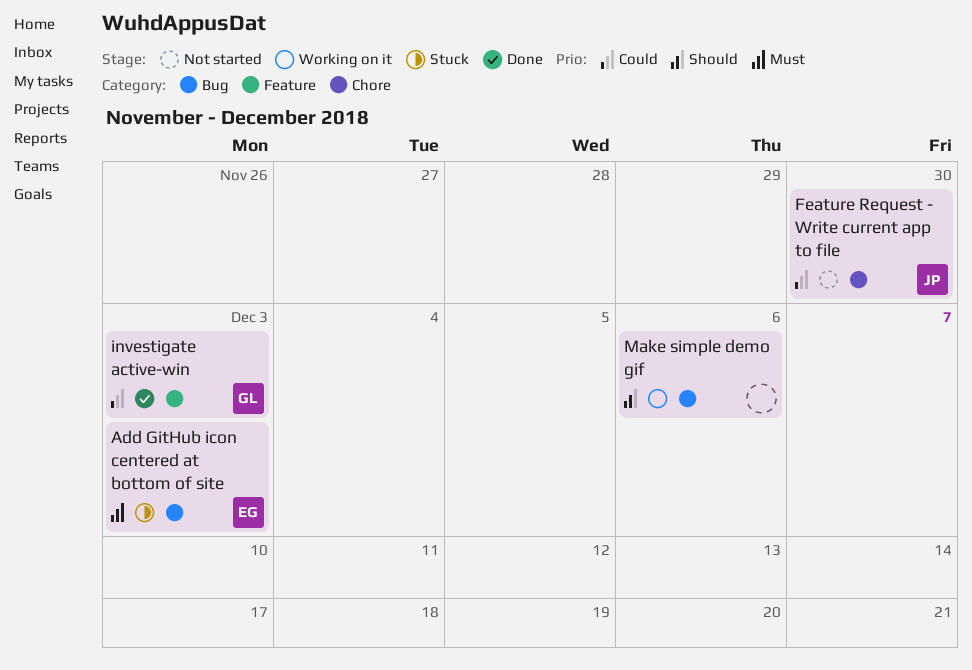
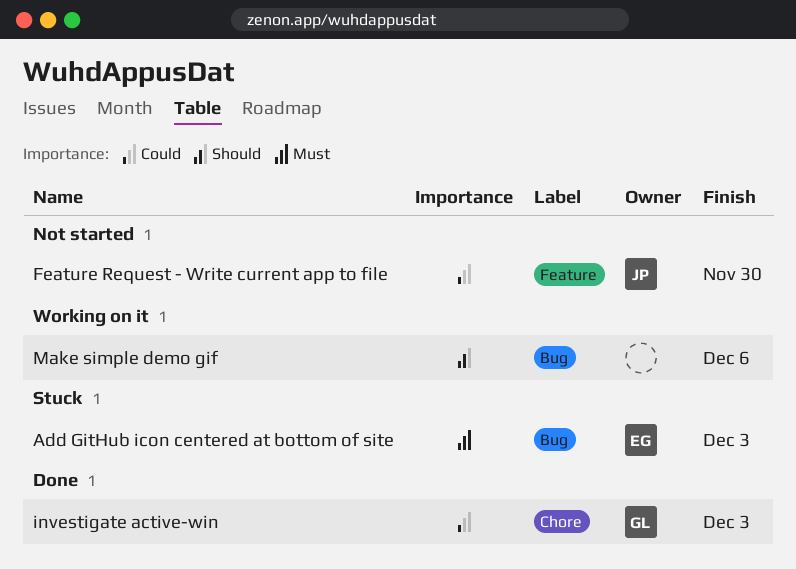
Feature Request - Write current app to file, label: Chore -> Feature
investigate active-win, label: Feature -> Chore

